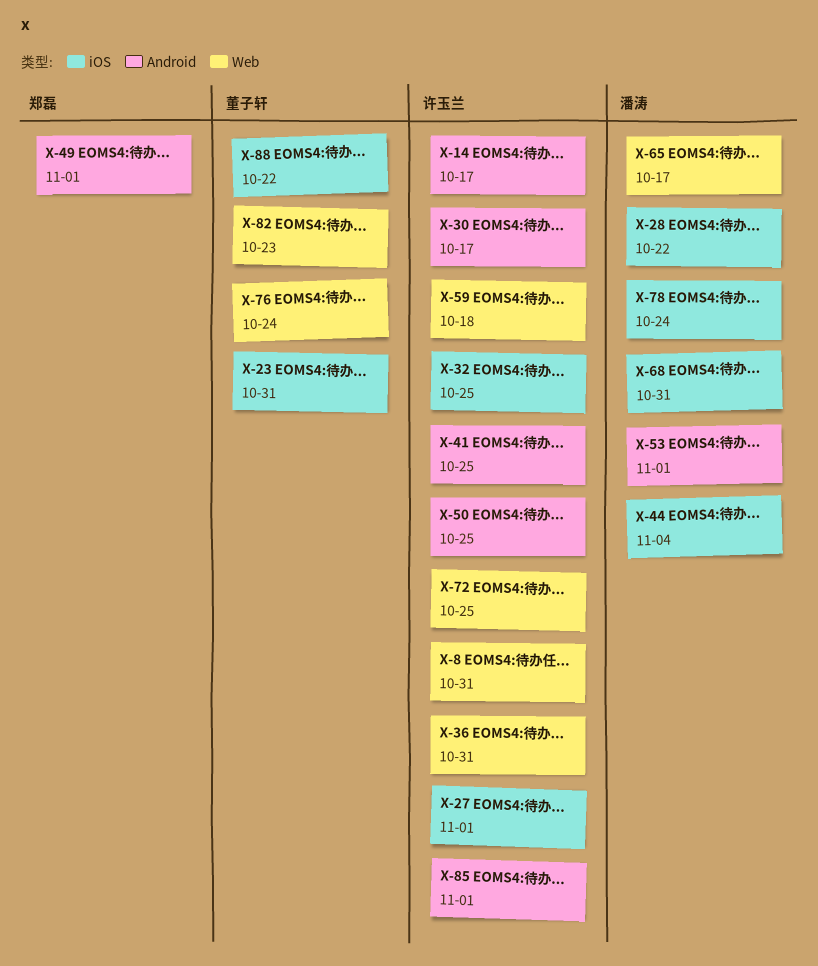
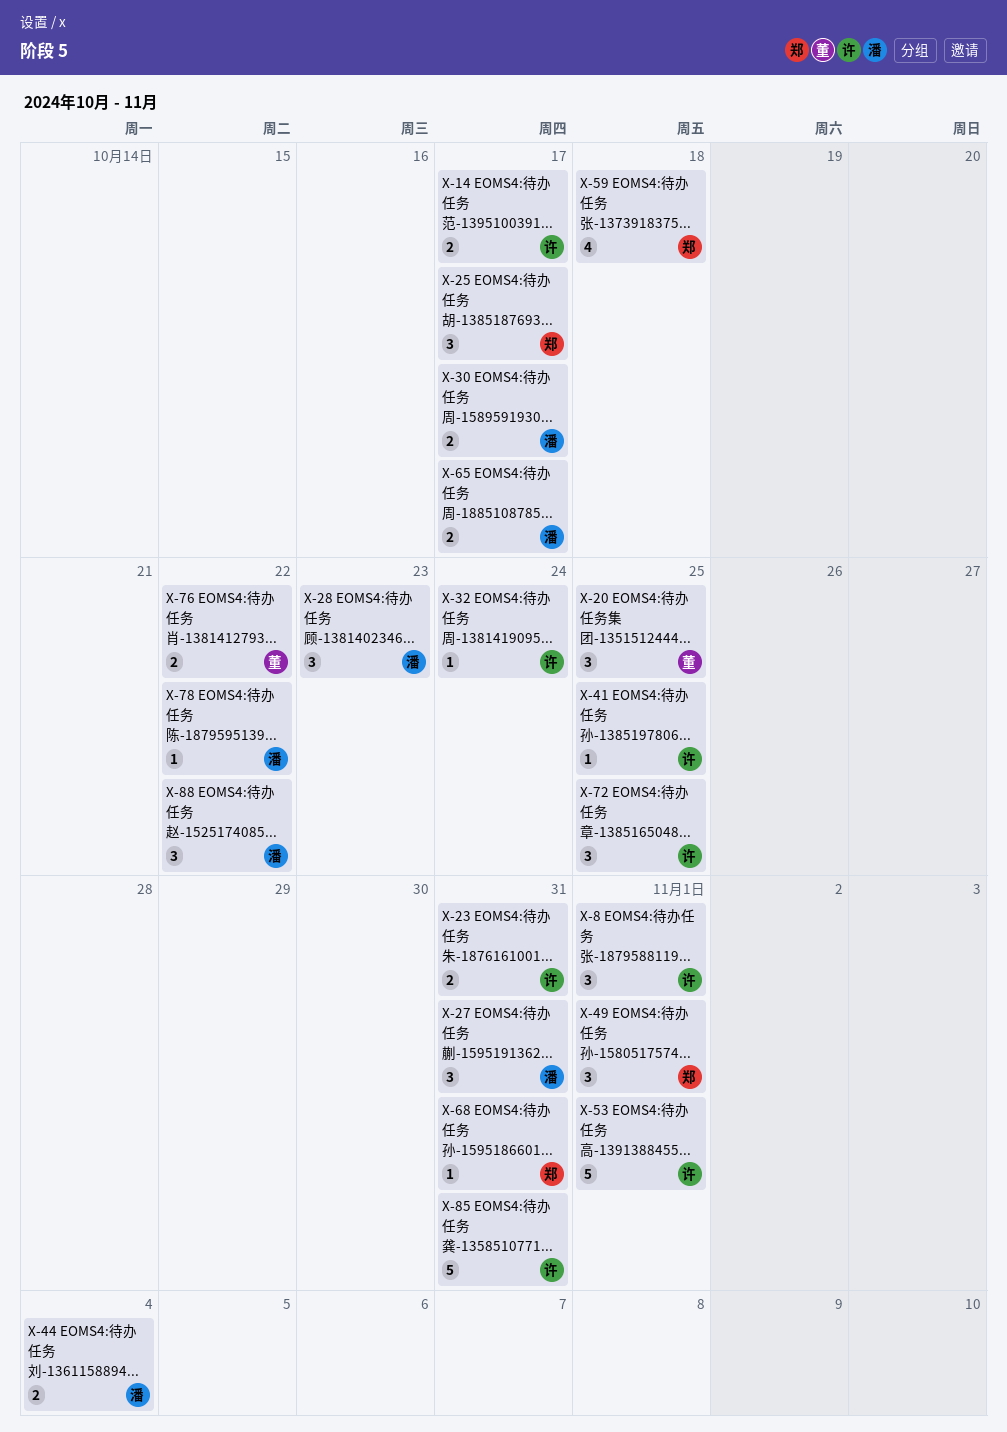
X-8, due: Oct 31 -> Nov 1
X-20: none -> present
X-23, owner: 董子轩 -> 许玉兰
X-25: none -> present
X-27, owner: 许玉兰 -> 潘涛
X-27, due: Nov 1 -> Oct 31
X-28, due: Oct 22 -> Oct 23
X-30, owner: 许玉兰 -> 潘涛
X-32, due: Oct 25 -> Oct 24
X-36: present -> none
X-50: present -> none
X-53, owner: 潘涛 -> 许玉兰
X-59, owner: 许玉兰 -> 郑磊
X-68, owner: 潘涛 -> 郑磊
X-76, due: Oct 24 -> Oct 22
X-78, due: Oct 24 -> Oct 22
X-82: present -> none
X-85, due: Nov 1 -> Oct 31
X-88, owner: 董子轩 -> 潘涛

